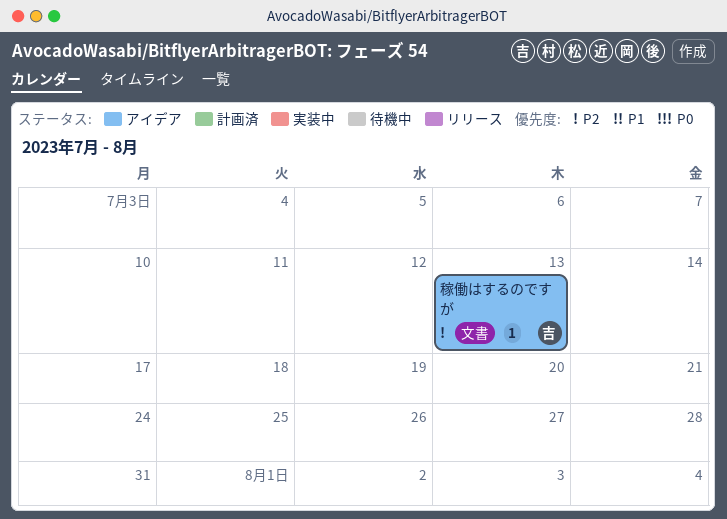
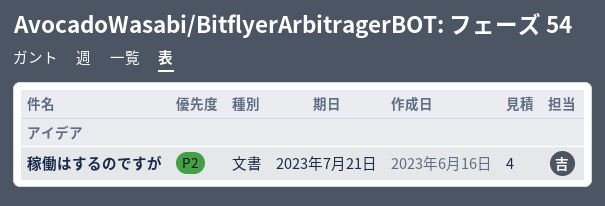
稼働はするのですが, estimate: 1 -> 4
稼働はするのですが, due: Jul 13 -> Jul 21

